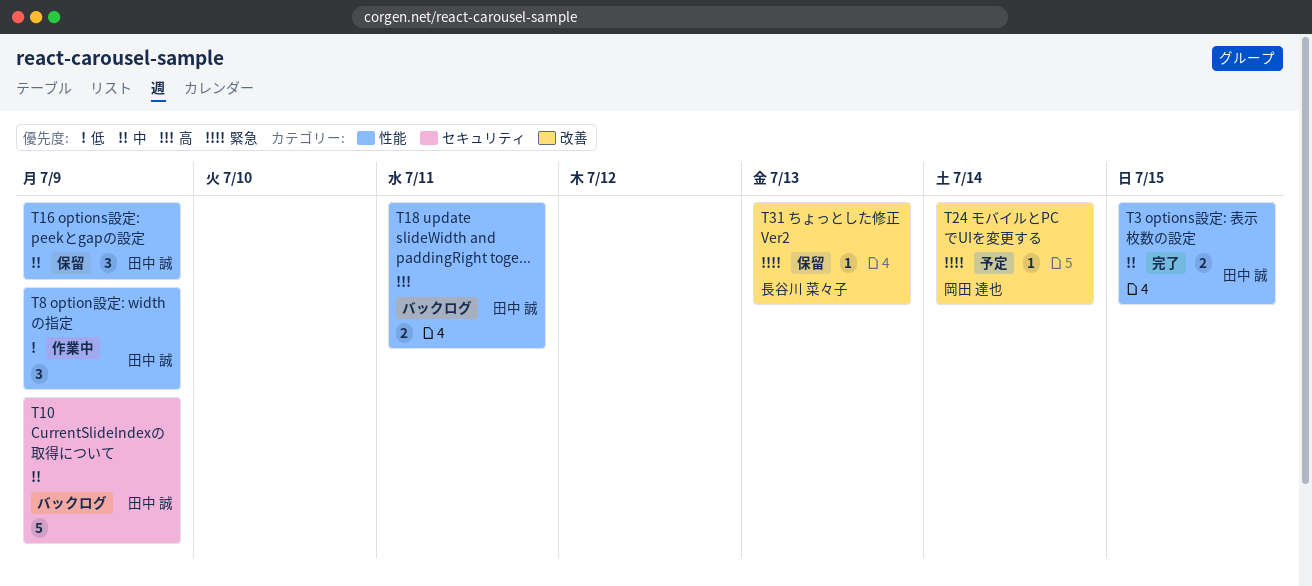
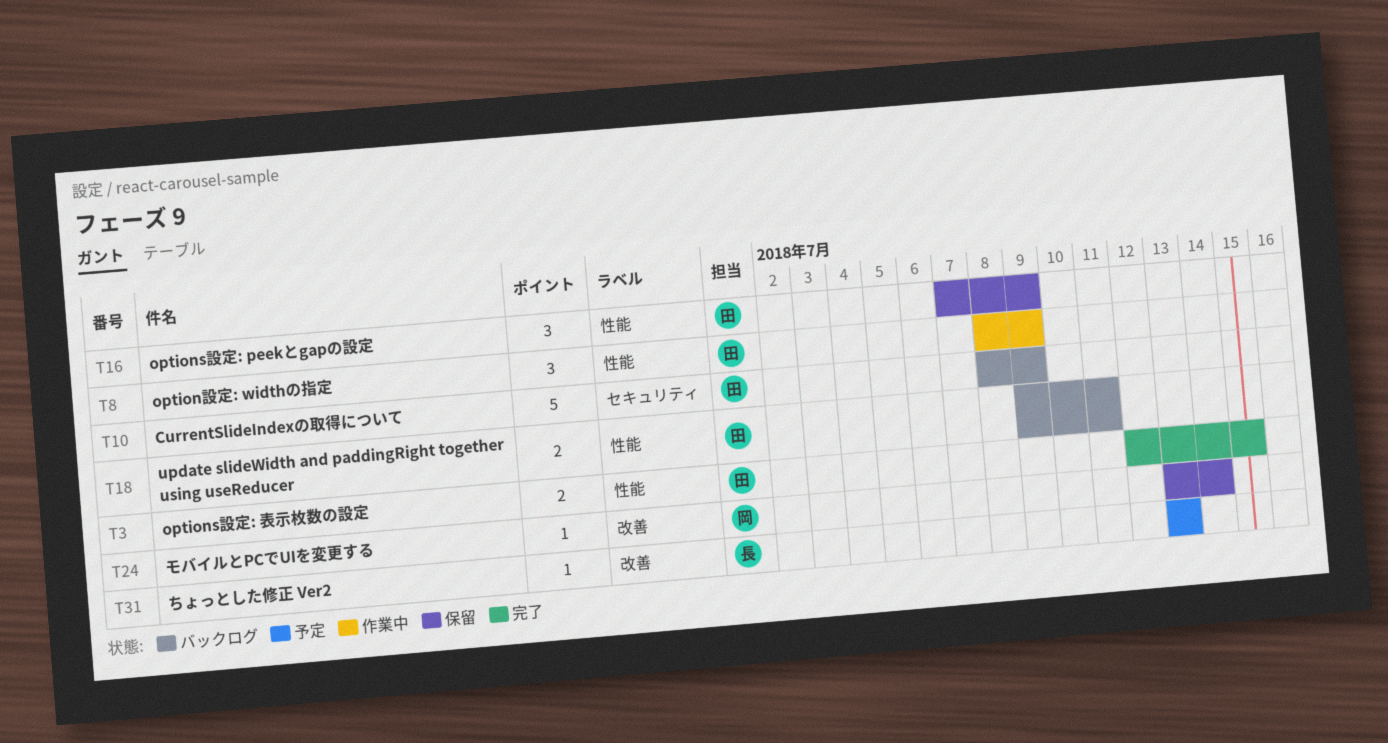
T24, status: 予定 -> 保留
T31, status: 保留 -> 予定

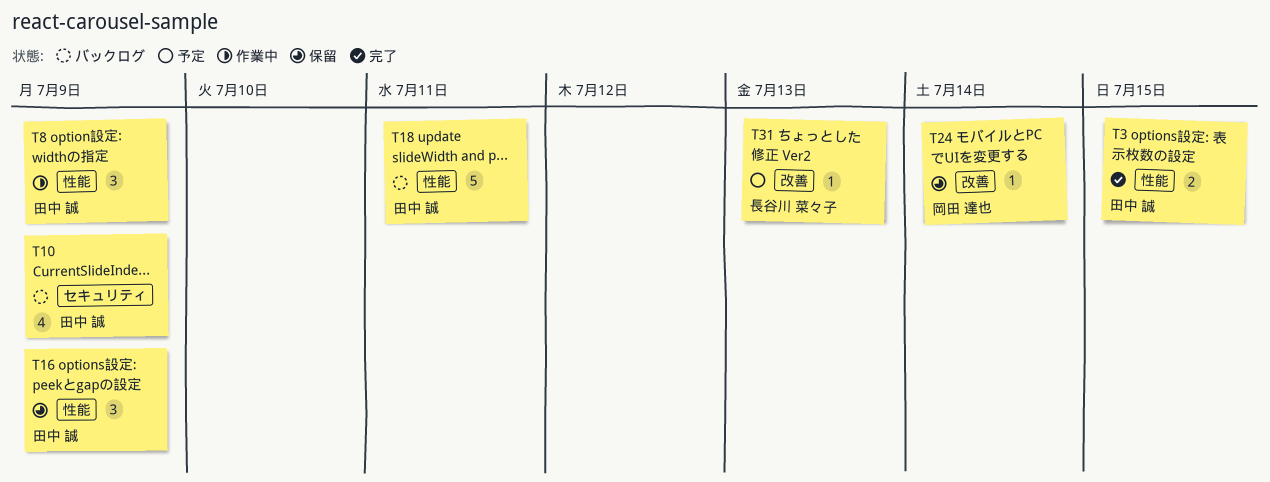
T10, estimate: 5 -> 4
T18, estimate: 2 -> 5

